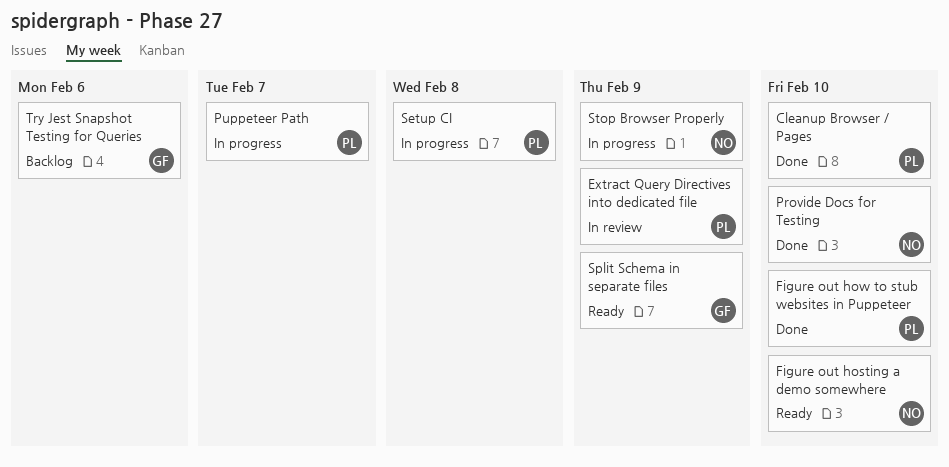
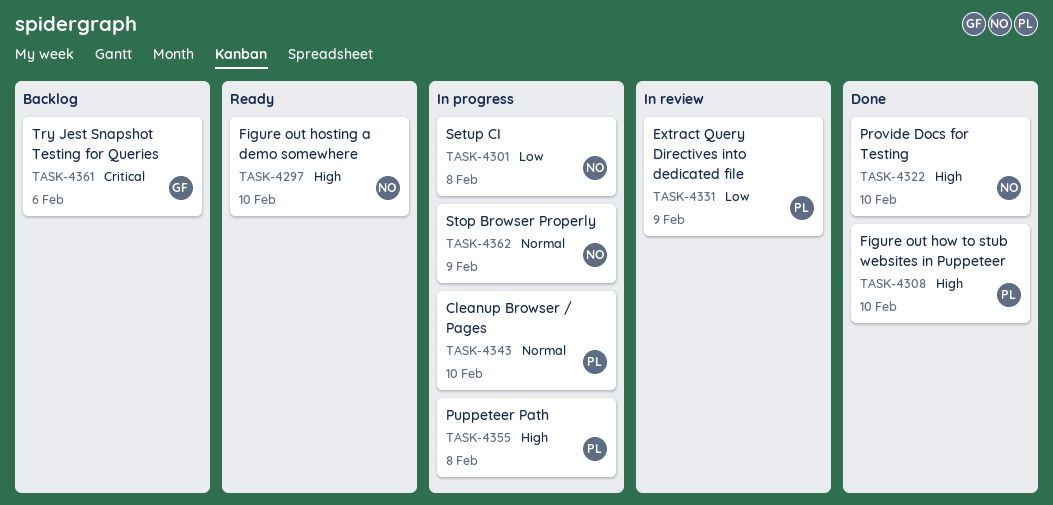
Cleanup Browser / Pages, status: Done -> In progress
Puppeteer Path, due: Feb 7 -> Feb 8
Setup CI, owner: PL -> NO
Split Schema in separate files: present -> none

